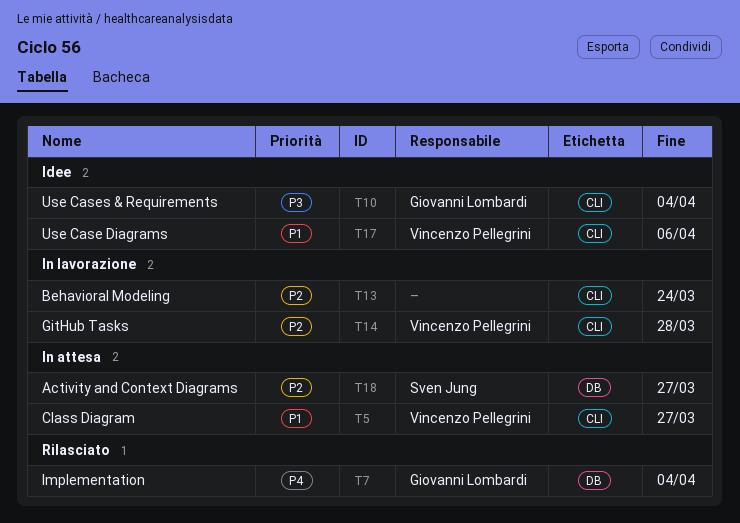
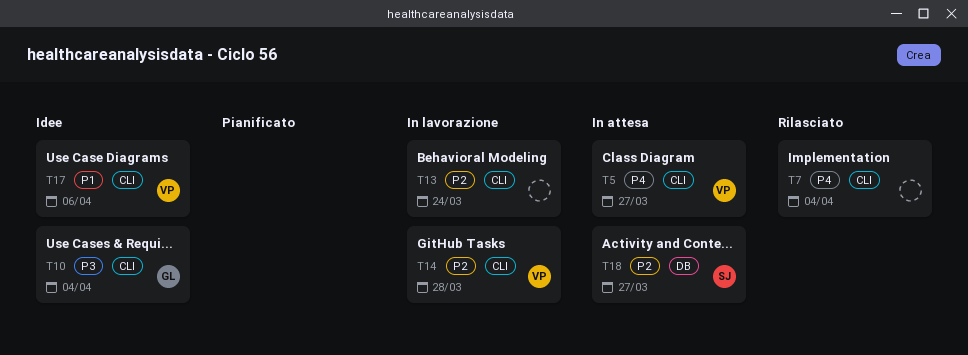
T5, priority: P1 -> P4
T7, owner: Giovanni Lombardi -> none
T7, label: DB -> CLI

